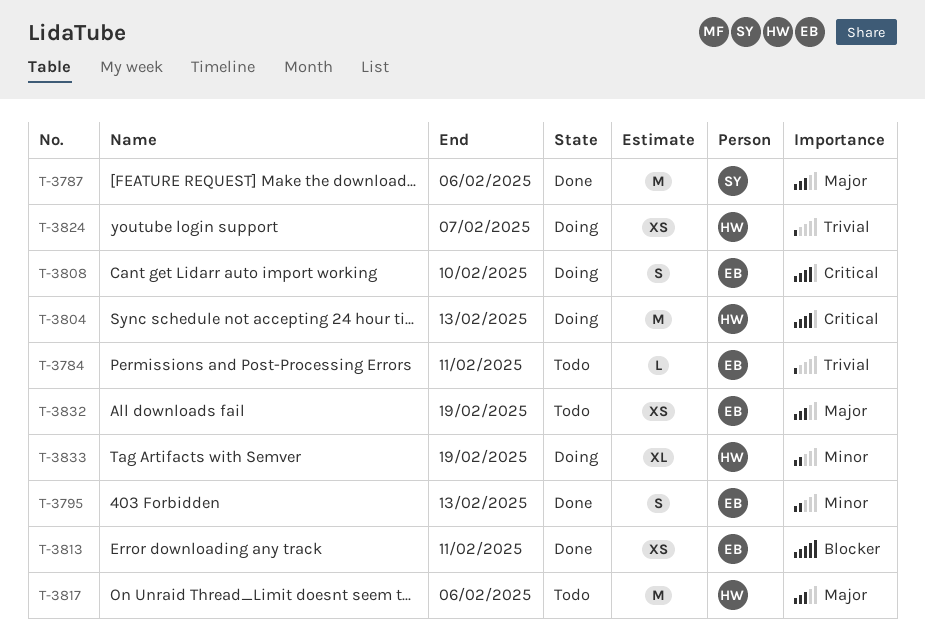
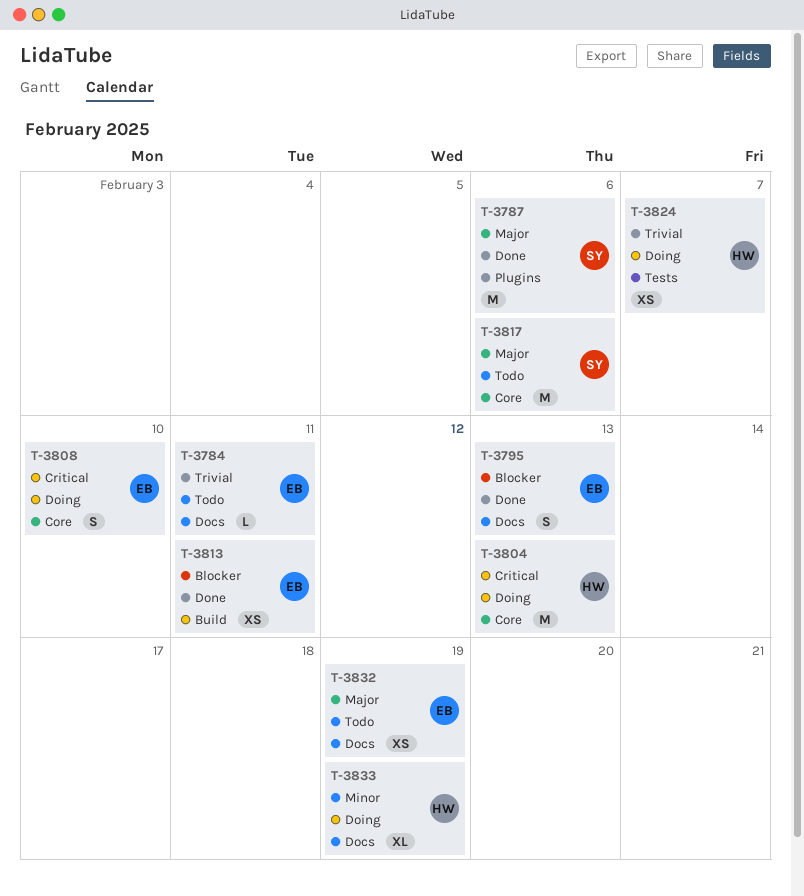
T-3795, priority: Minor -> Blocker
T-3817, owner: HW -> SY

